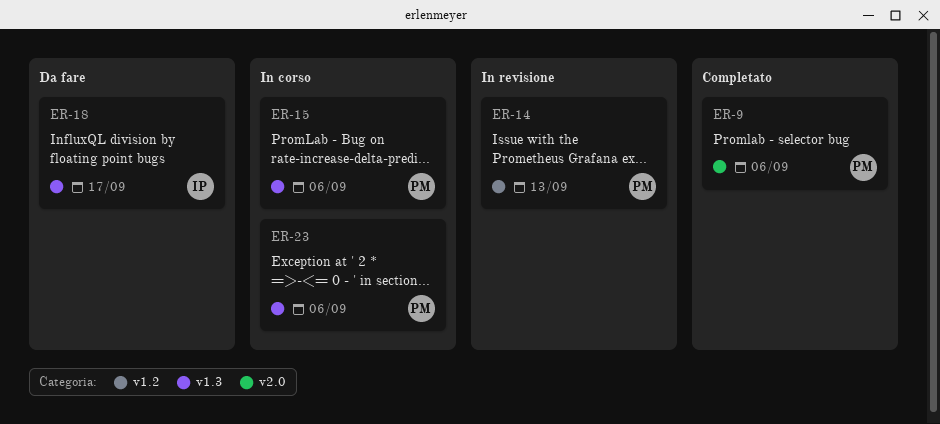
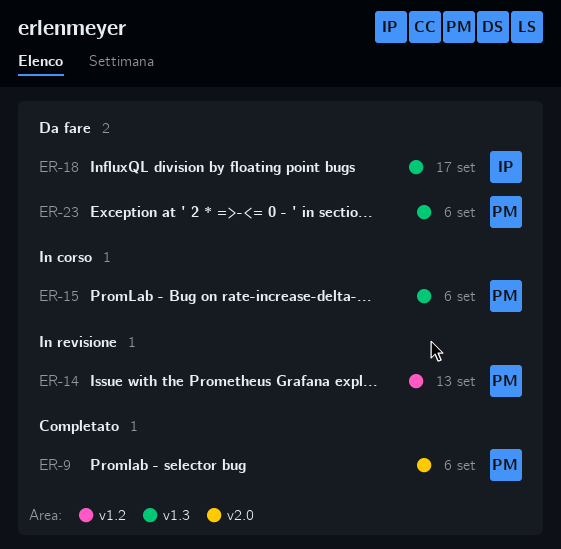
ER-23, status: In corso -> Da fare

